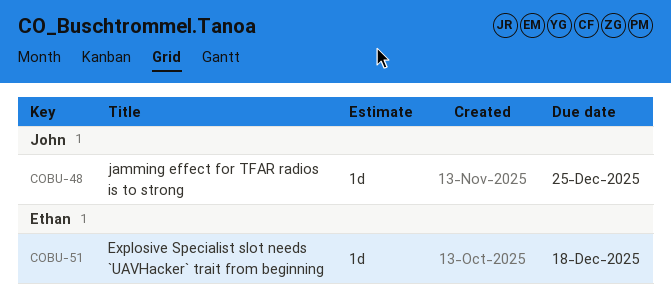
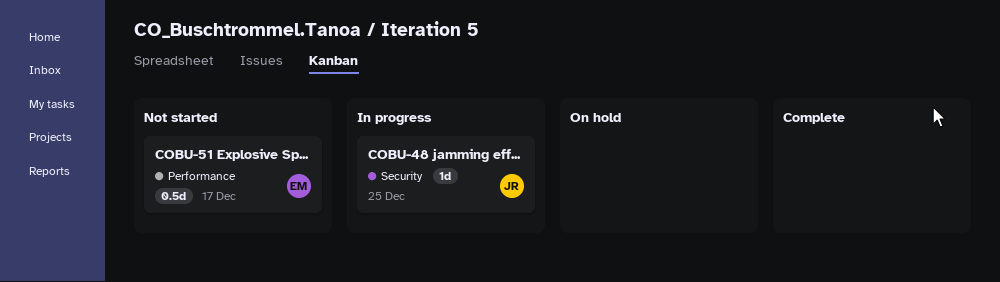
COBU-51, estimate: 1d -> 0.5d
COBU-51, due: Dec 18 -> Dec 17

